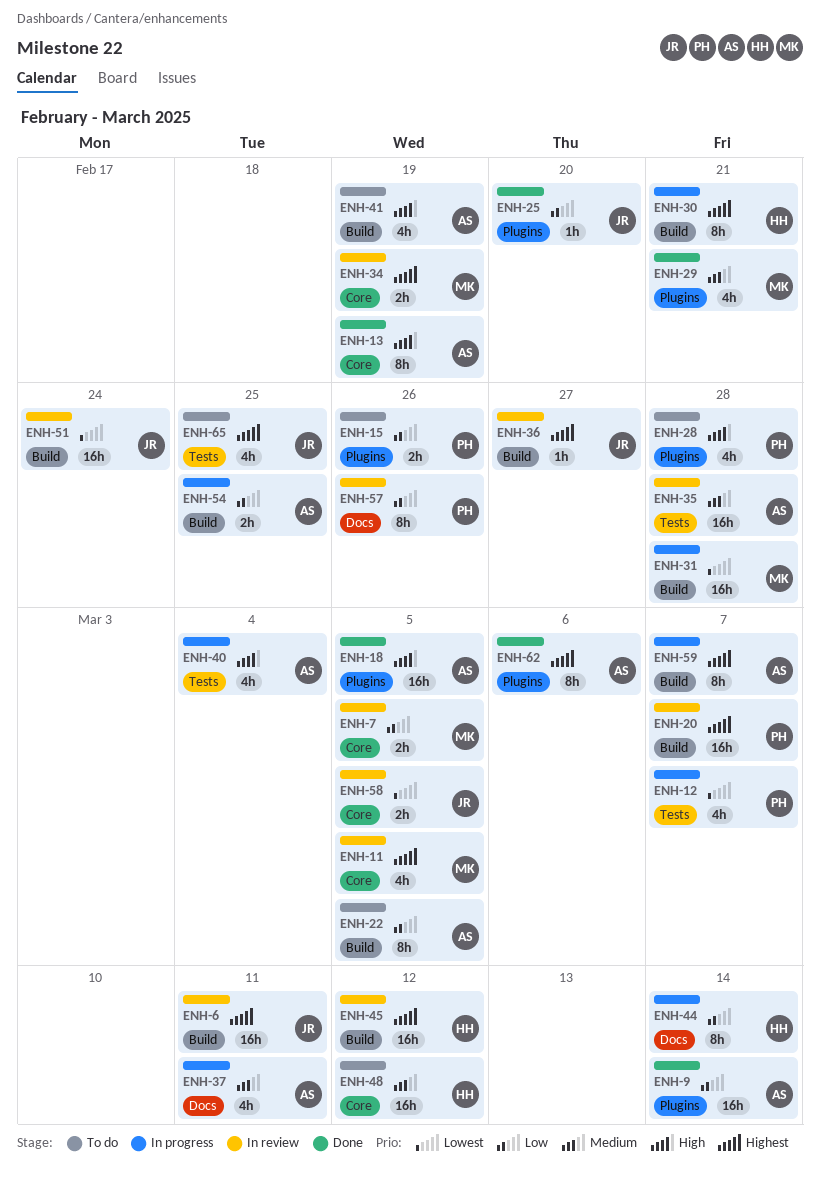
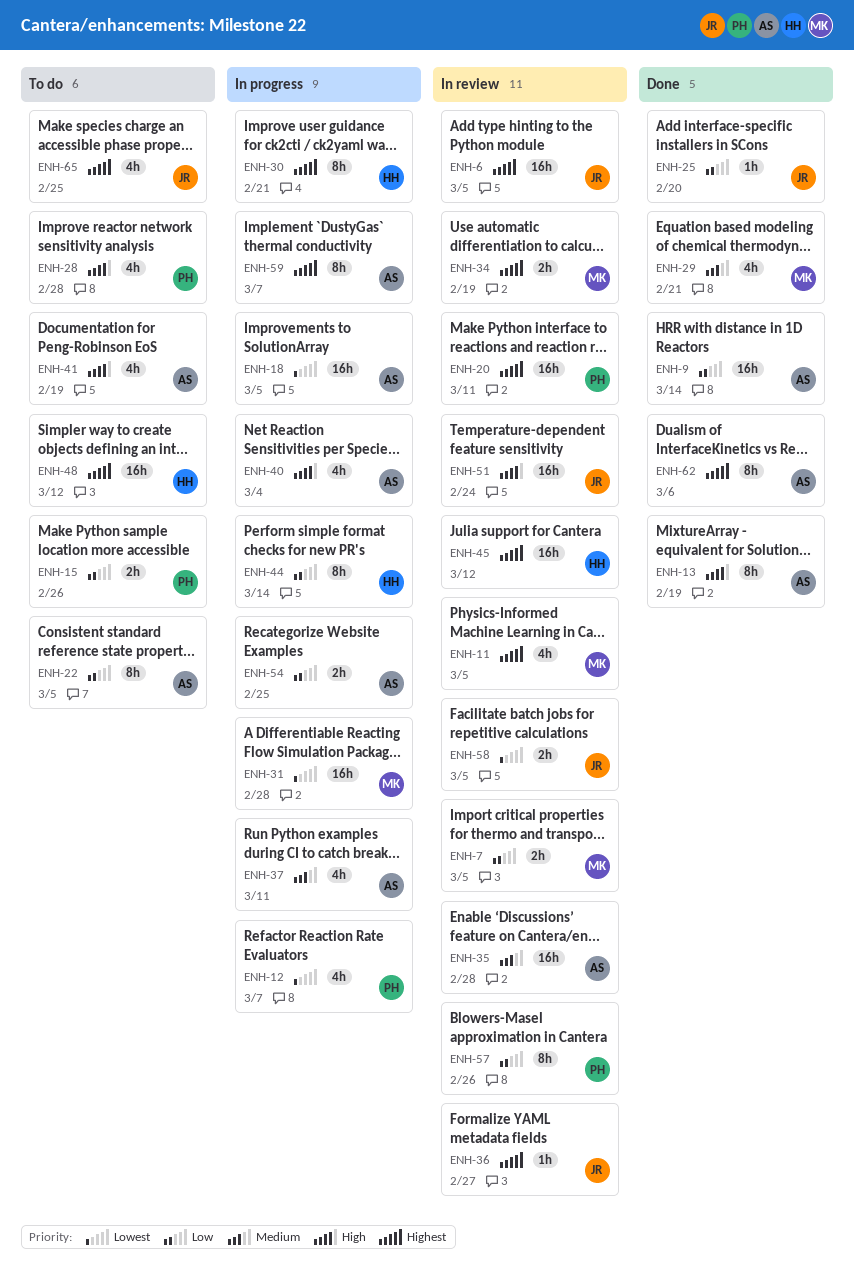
ENH-6, due: Mar 11 -> Mar 5
ENH-18, status: Done -> In progress
ENH-18, priority: High -> Lowest
ENH-20, due: Mar 7 -> Mar 11
ENH-48, priority: Medium -> Highest
ENH-51, priority: Lowest -> High

